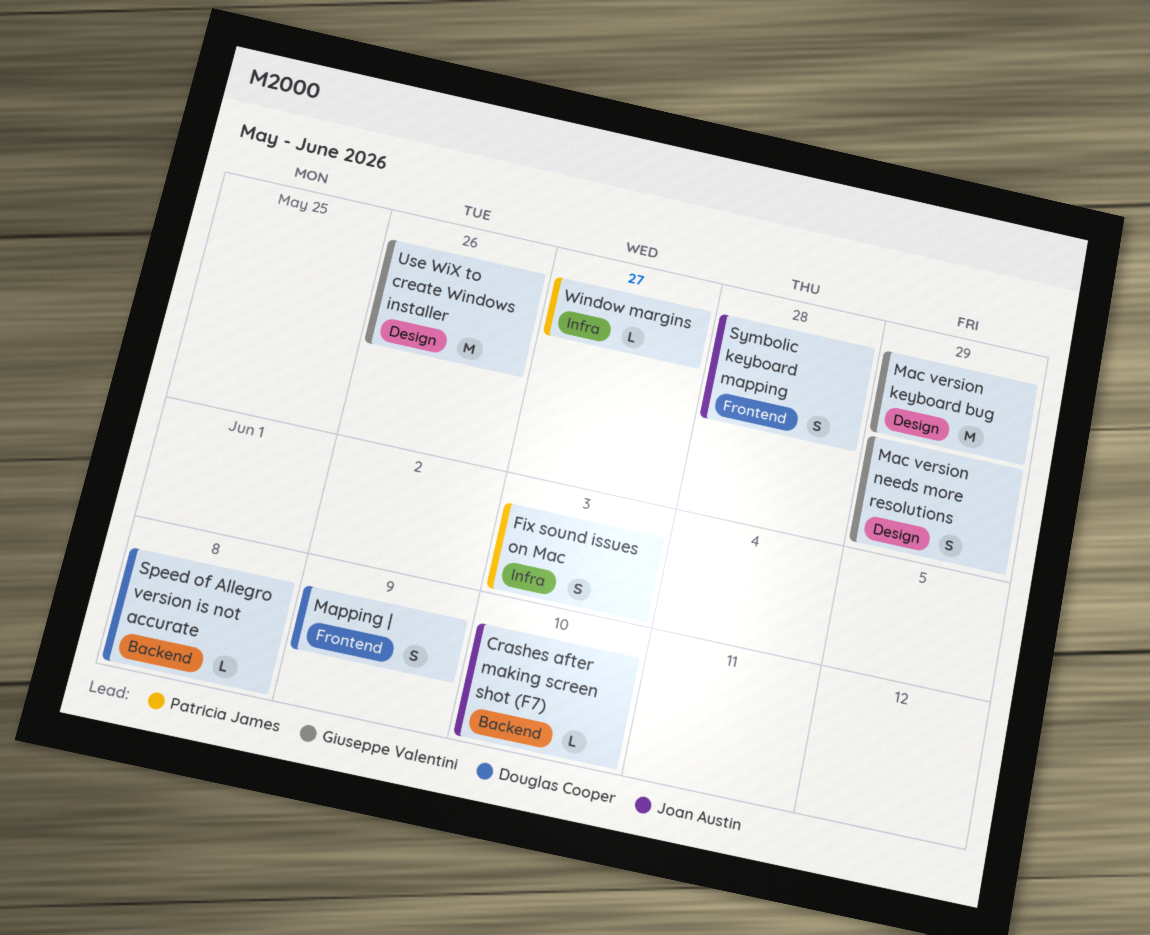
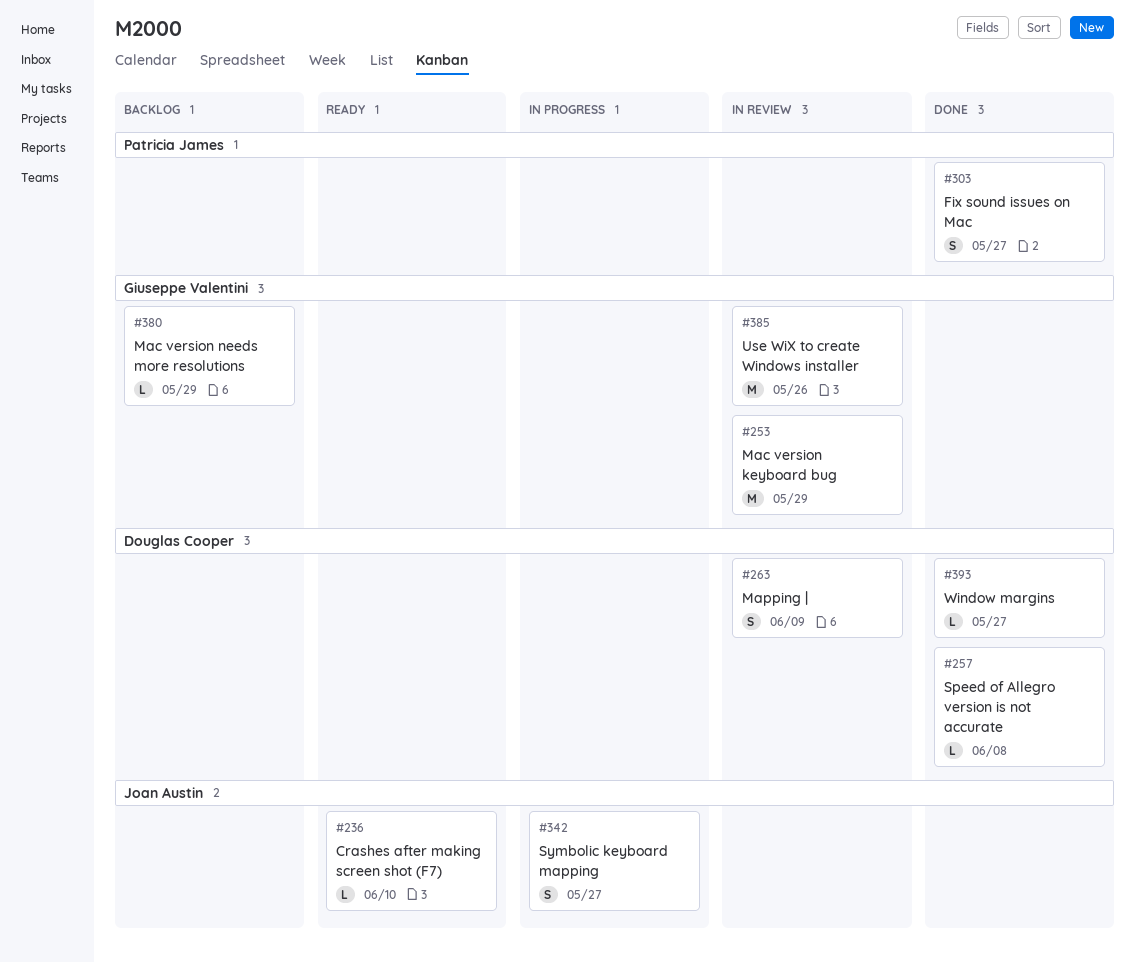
Fix sound issues on Mac, due: Jun 3 -> May 27
Mac version needs more resolutions, estimate: S -> L
Symbolic keyboard mapping, due: May 28 -> May 27
Window margins, owner: Patricia James -> Douglas Cooper

